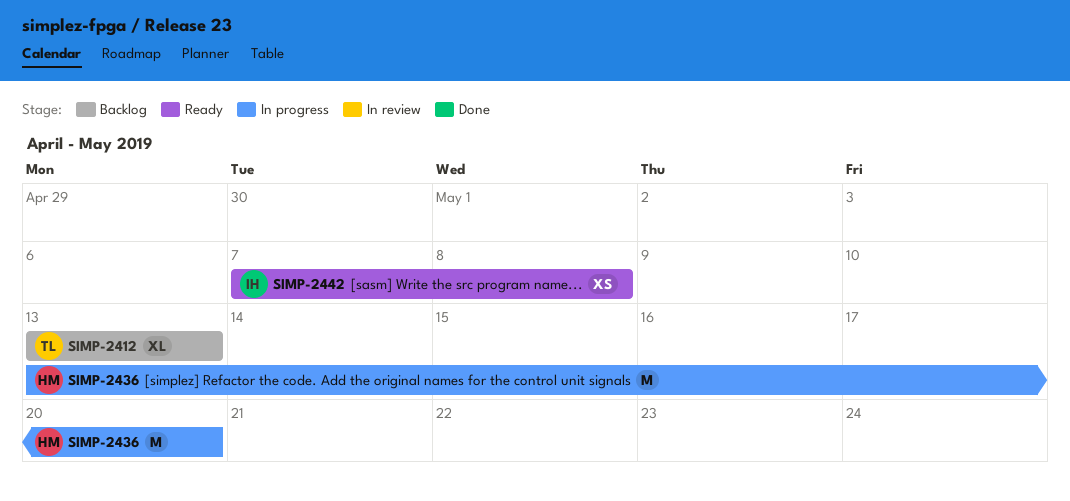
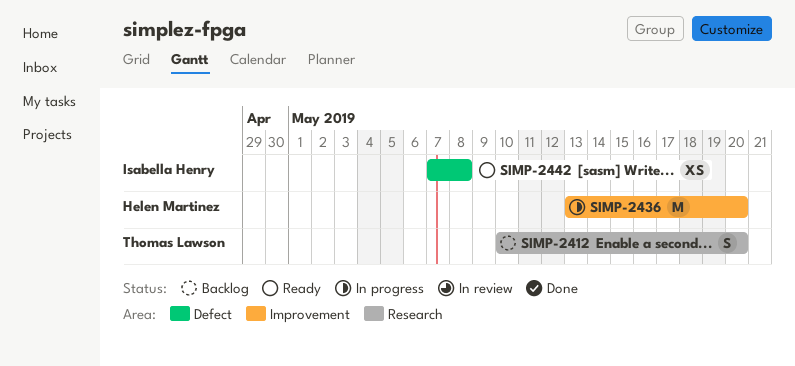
SIMP-2412, estimate: XL -> S
SIMP-2412, start: May 13 -> May 10
SIMP-2412, due: May 13 -> May 20

